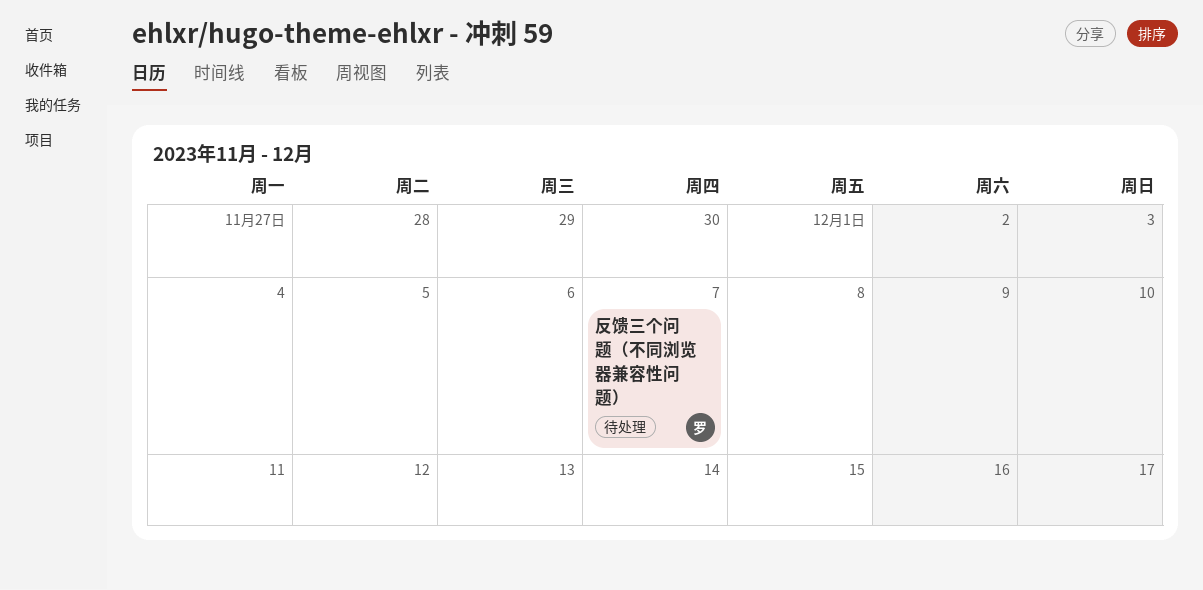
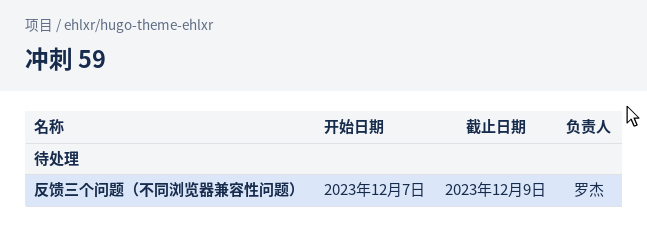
反馈三个问题（不同浏览器兼容性问题）, due: Dec 7 -> Dec 9

